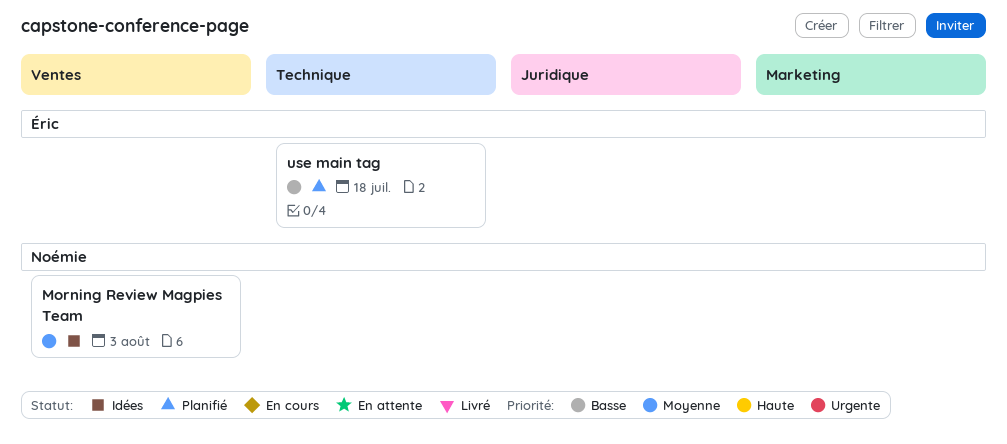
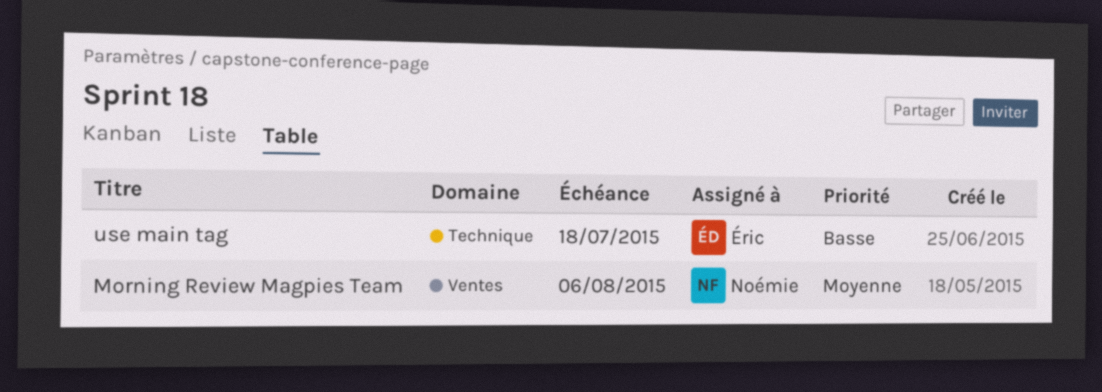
Morning Review Magpies Team, due: Aug 3 -> Aug 6

